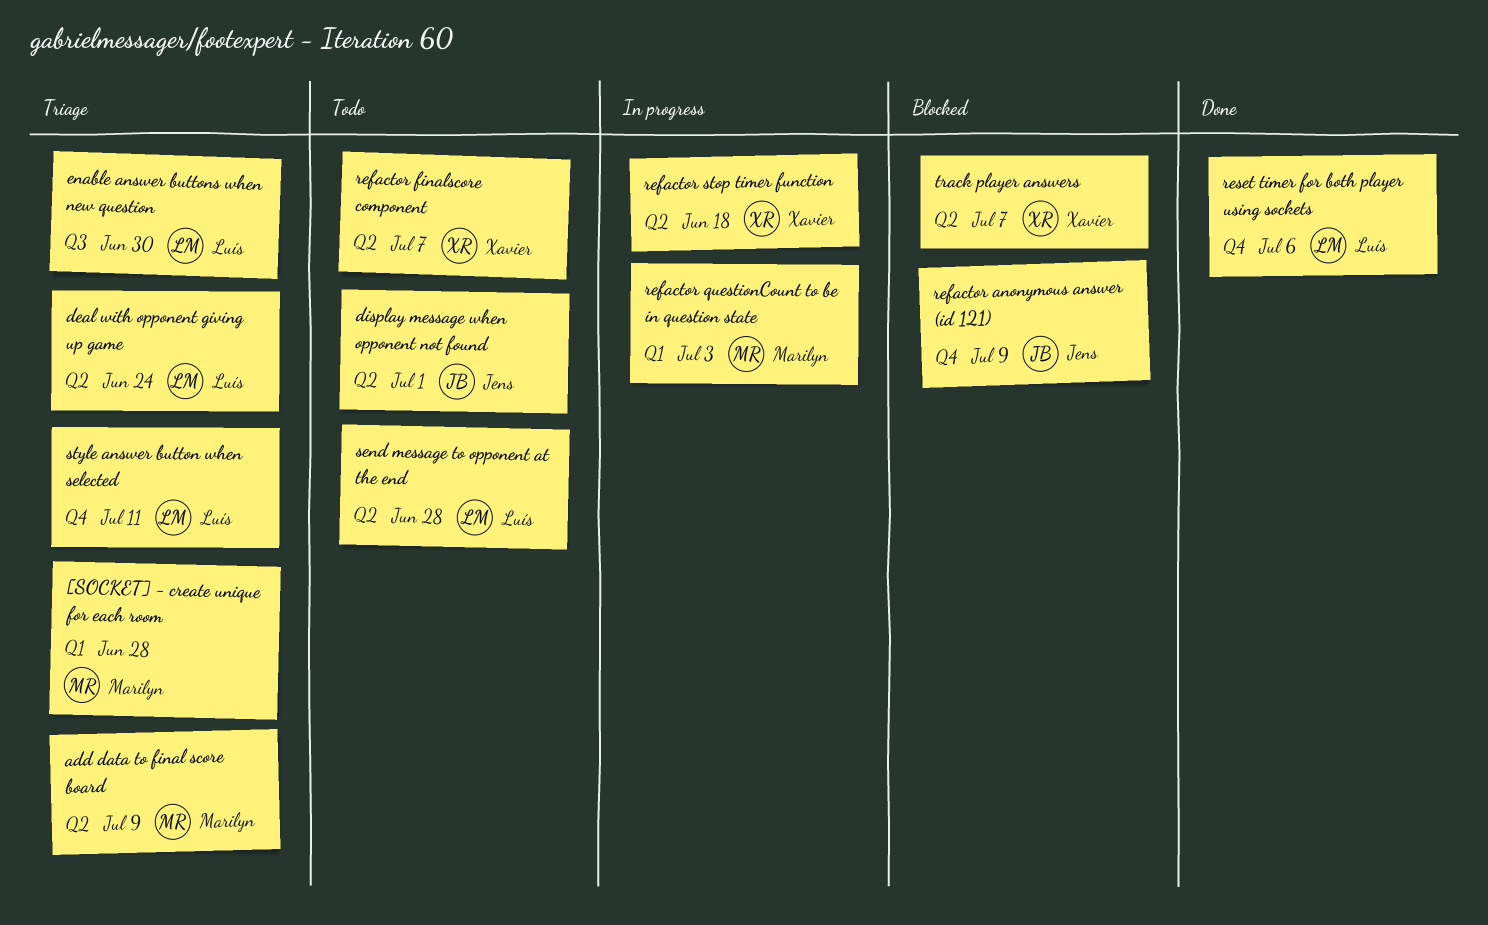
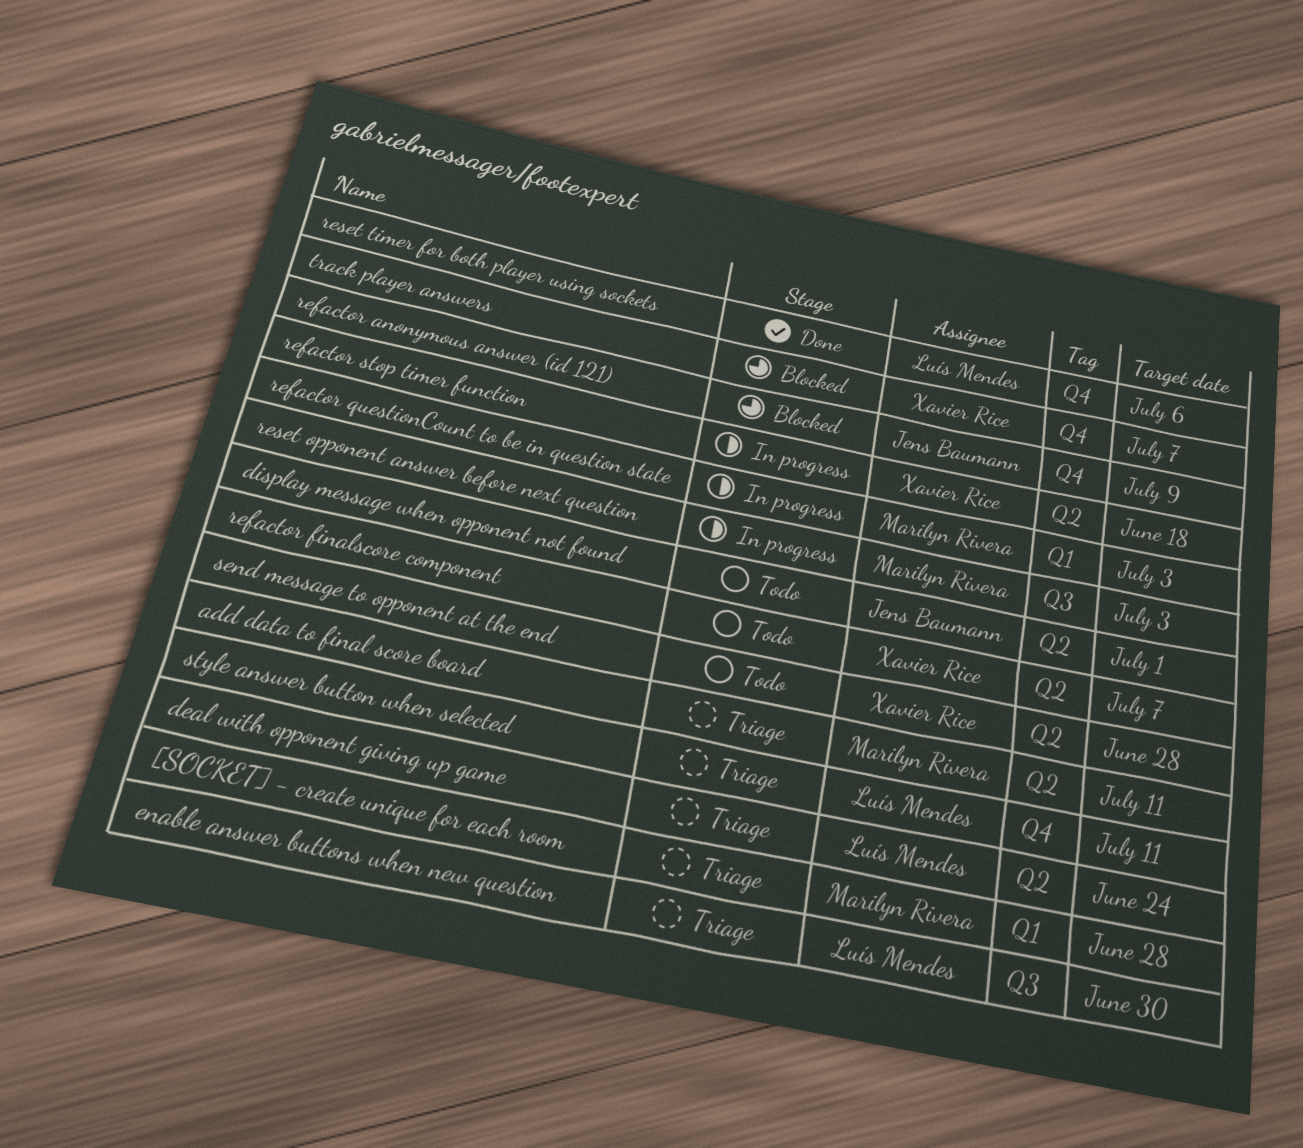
add data to final score board, due: Jul 9 -> Jul 11
reset opponent answer before next question: none -> present
send message to opponent at the end, owner: Luís Mendes -> Xavier Rice
track player answers, label: Q2 -> Q4

